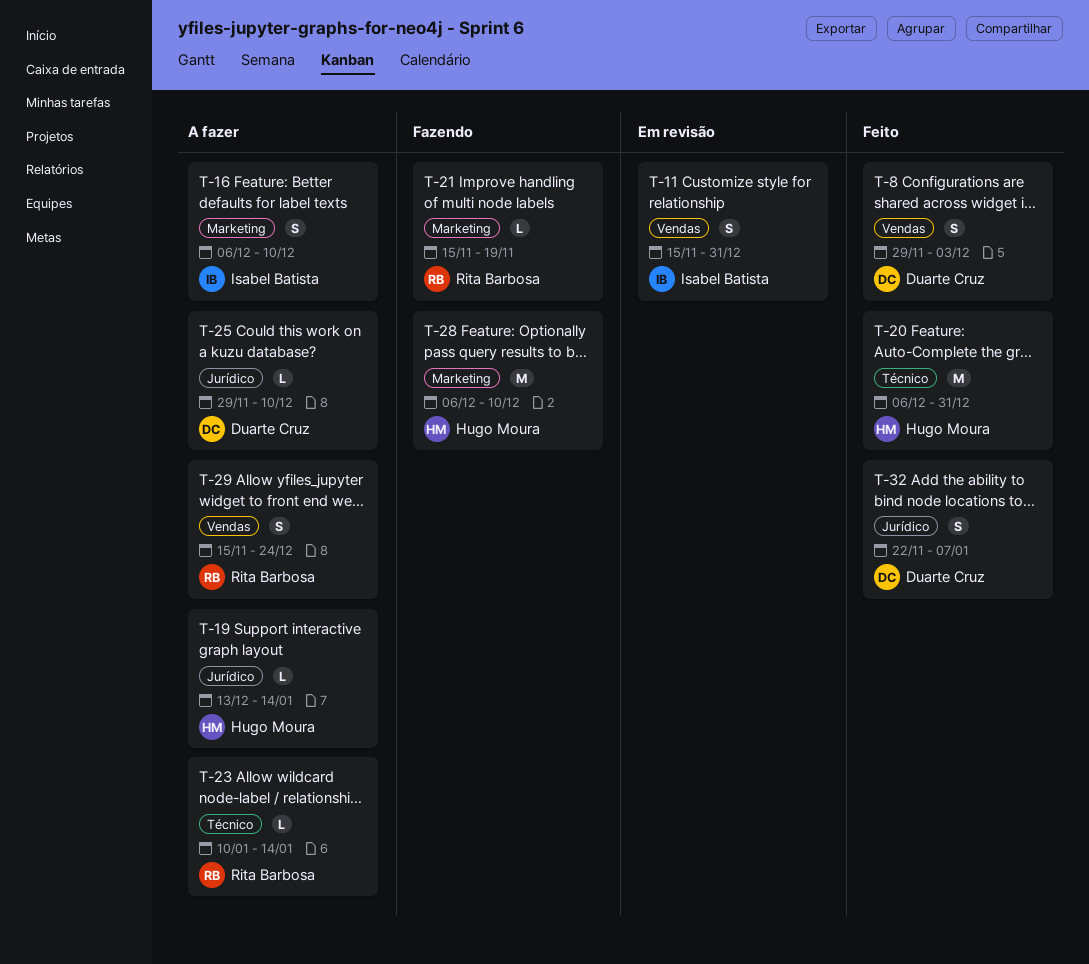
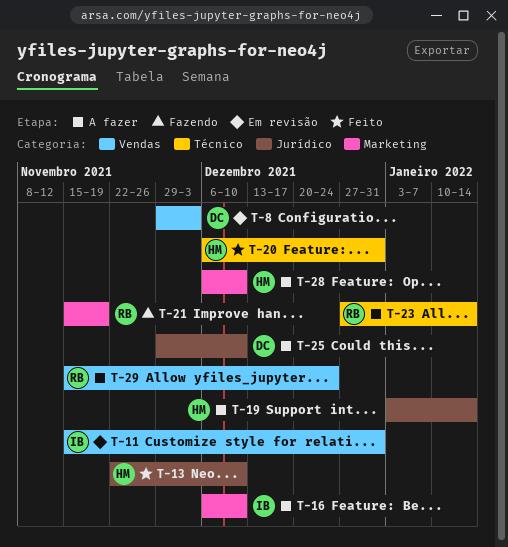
T-8, status: Feito -> Em revisão
T-13: none -> present
T-19, start: Dec 13 -> Jan 3
T-23, start: Jan 10 -> Dec 27
T-28, status: Fazendo -> A fazer
T-32: present -> none

